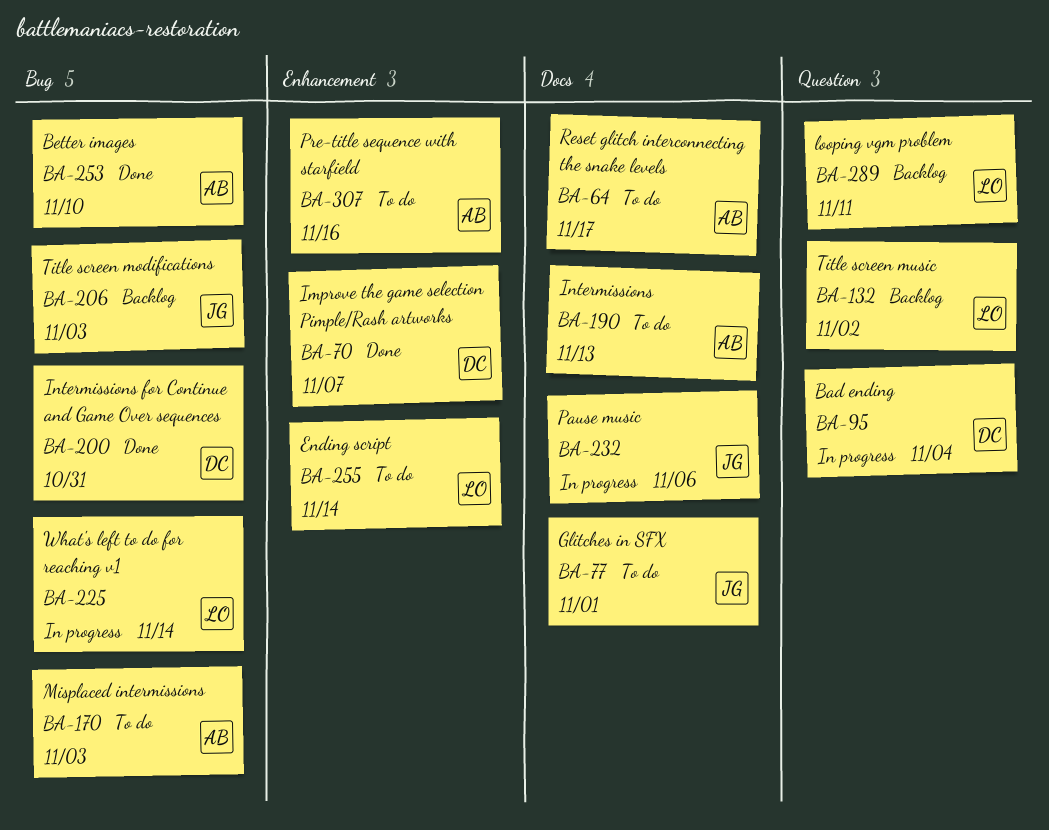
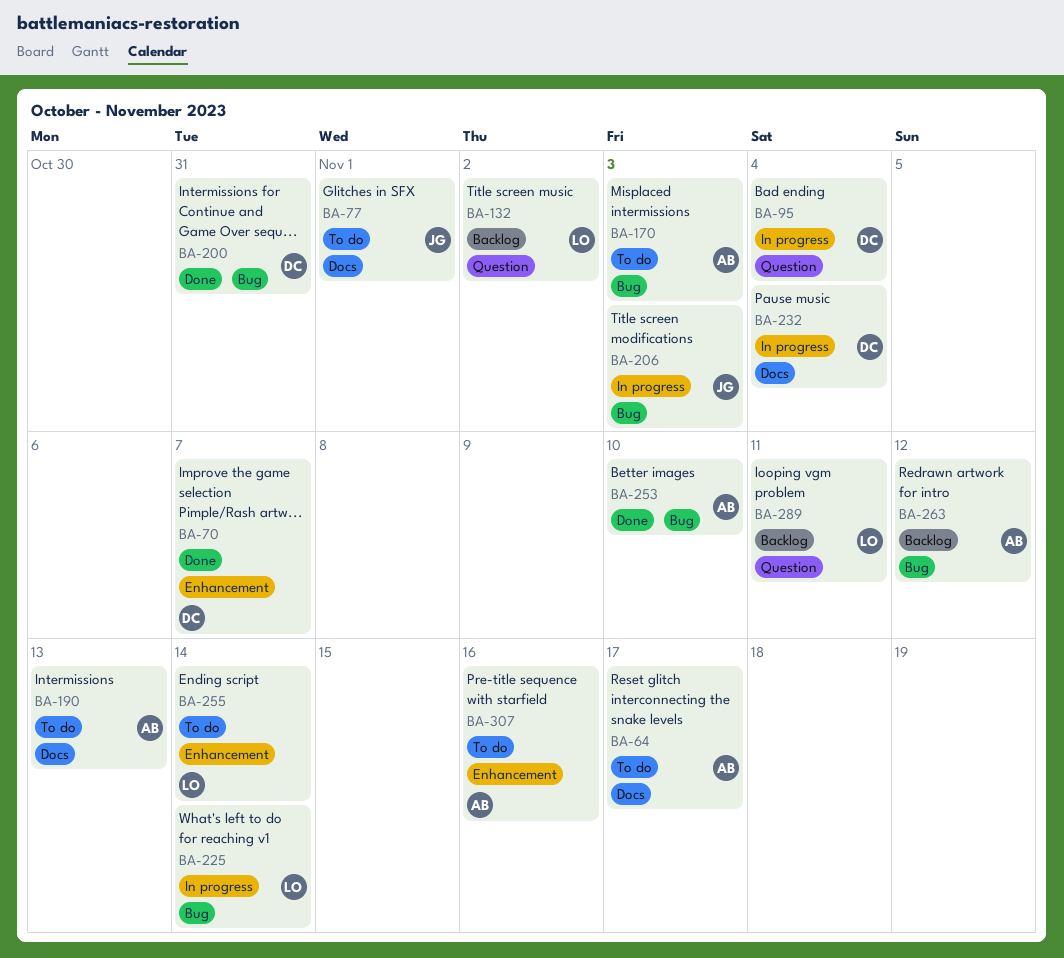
BA-206, status: Backlog -> In progress
BA-232, owner: JG -> DC
BA-232, due: Nov 6 -> Nov 4
BA-263: none -> present

